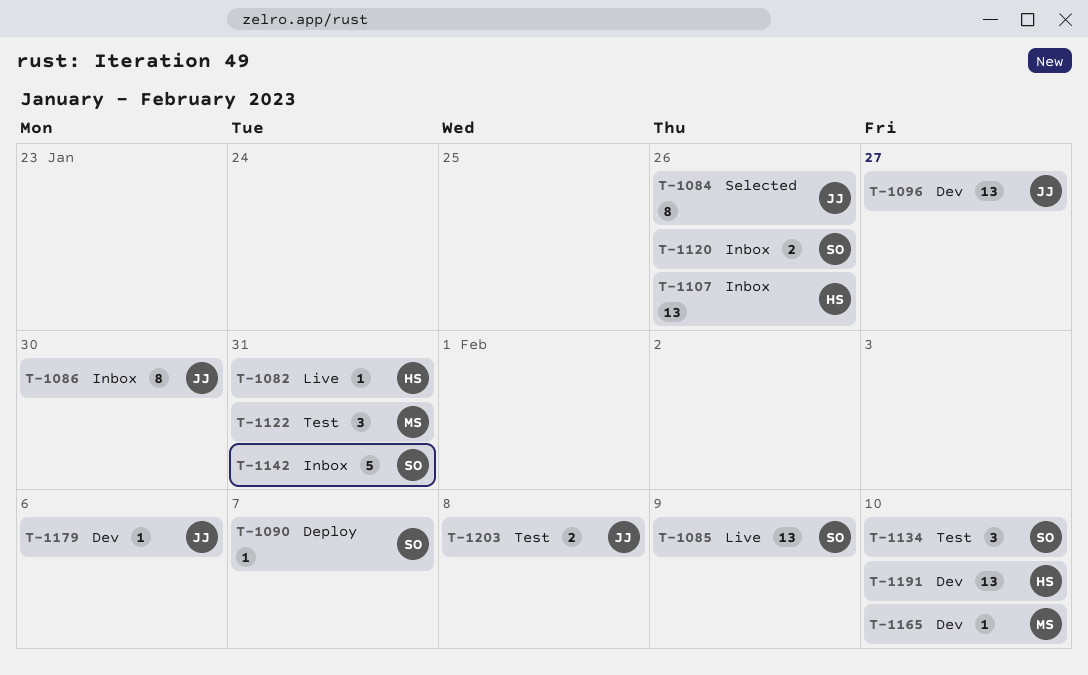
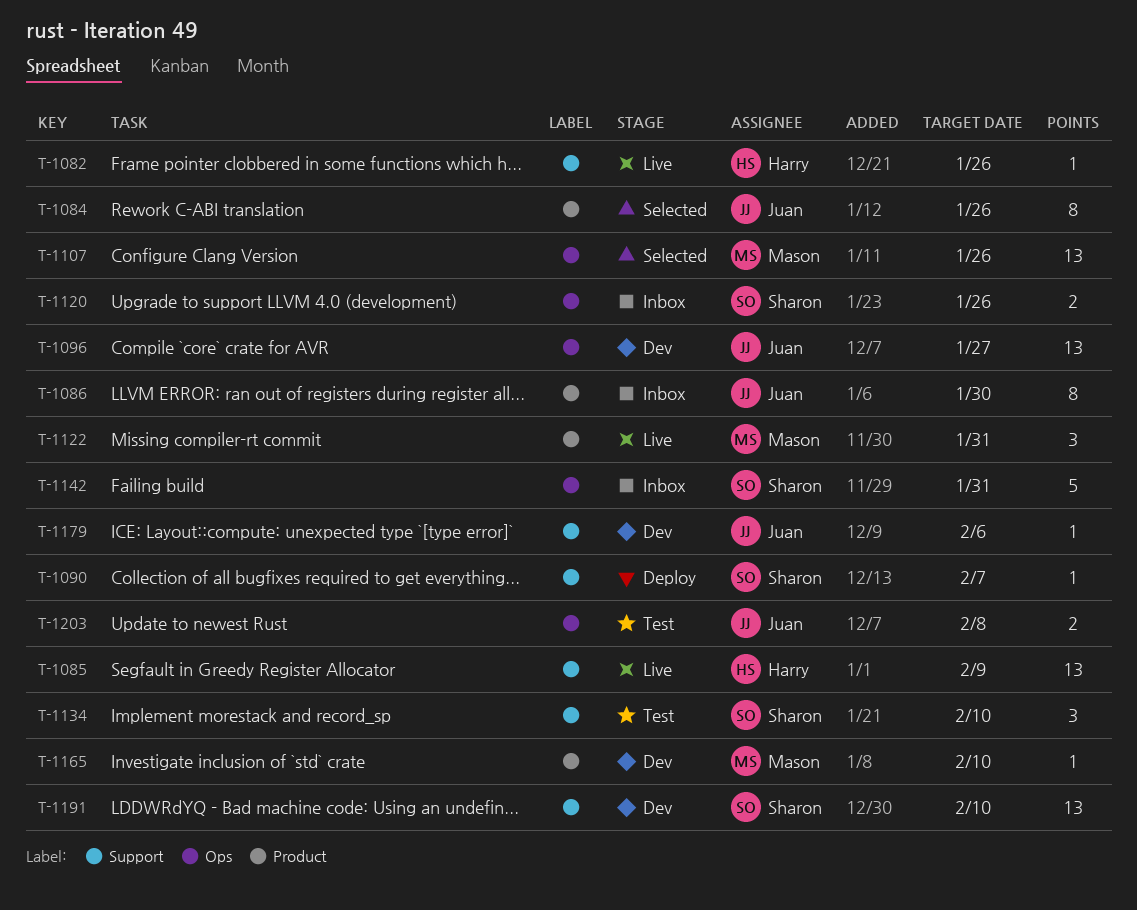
T-1082, due: Jan 31 -> Jan 26
T-1085, owner: Sharon -> Harry
T-1107, status: Inbox -> Selected
T-1107, owner: Harry -> Mason
T-1122, status: Test -> Live
T-1191, owner: Harry -> Sharon

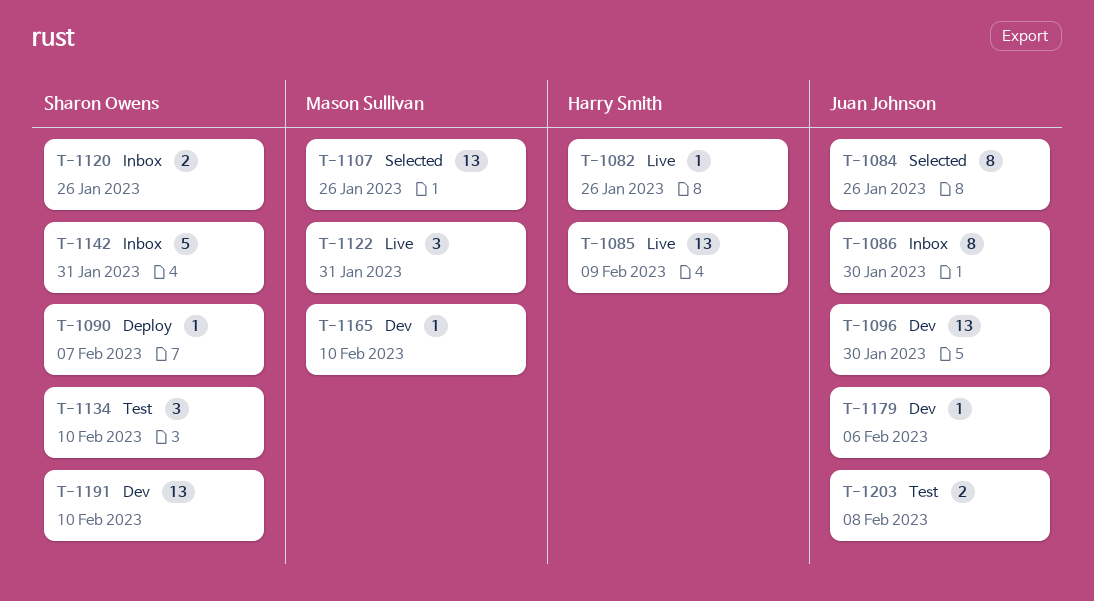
T-1096, due: Jan 27 -> Jan 30

